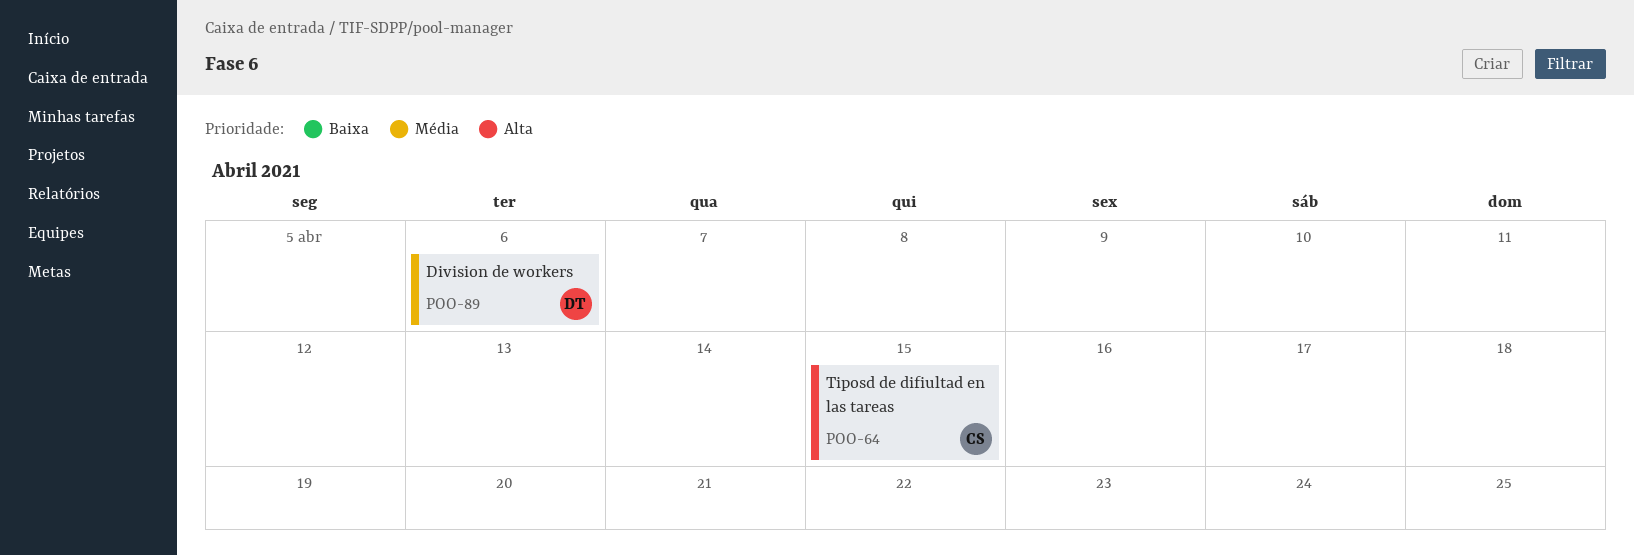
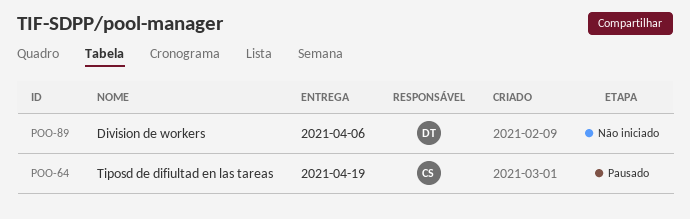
POO-64, due: Apr 15 -> Apr 19

